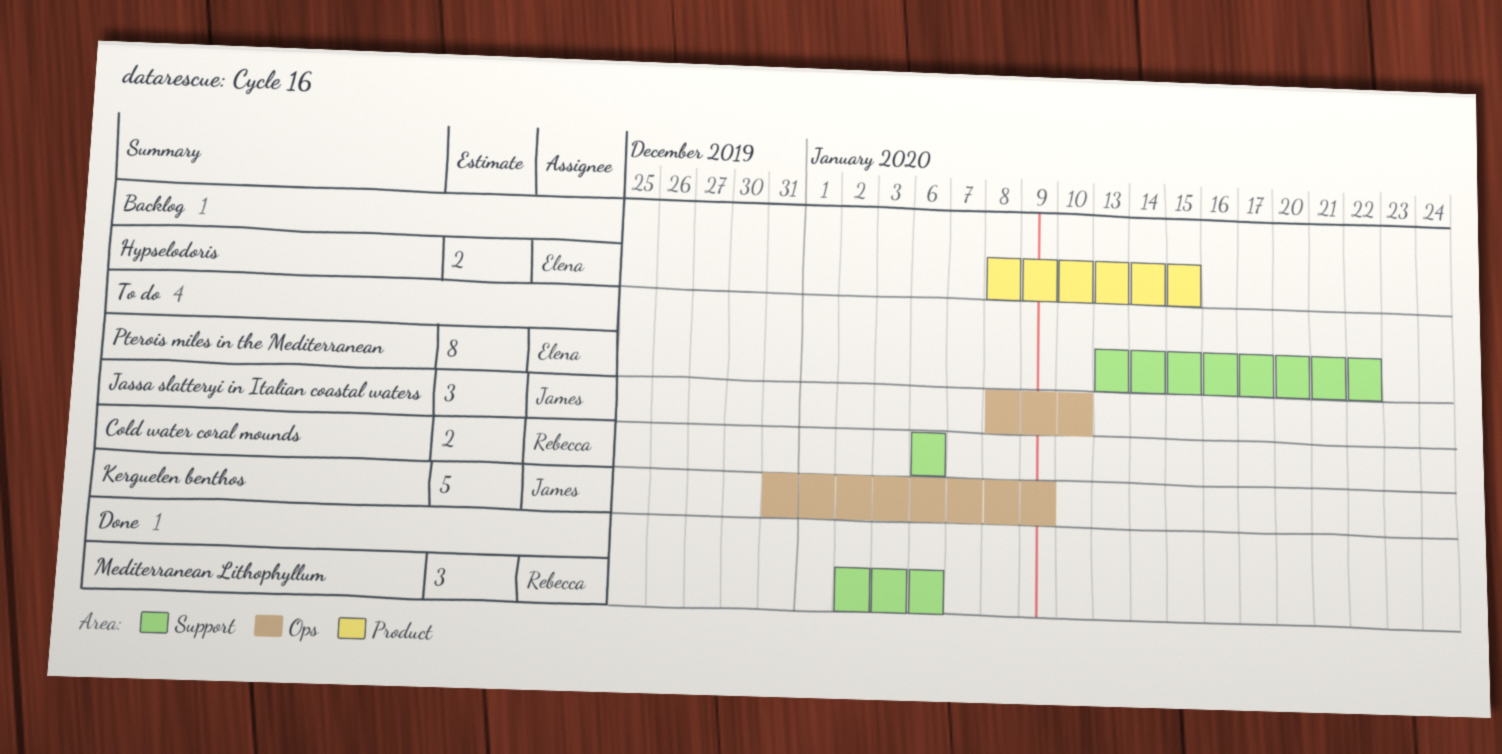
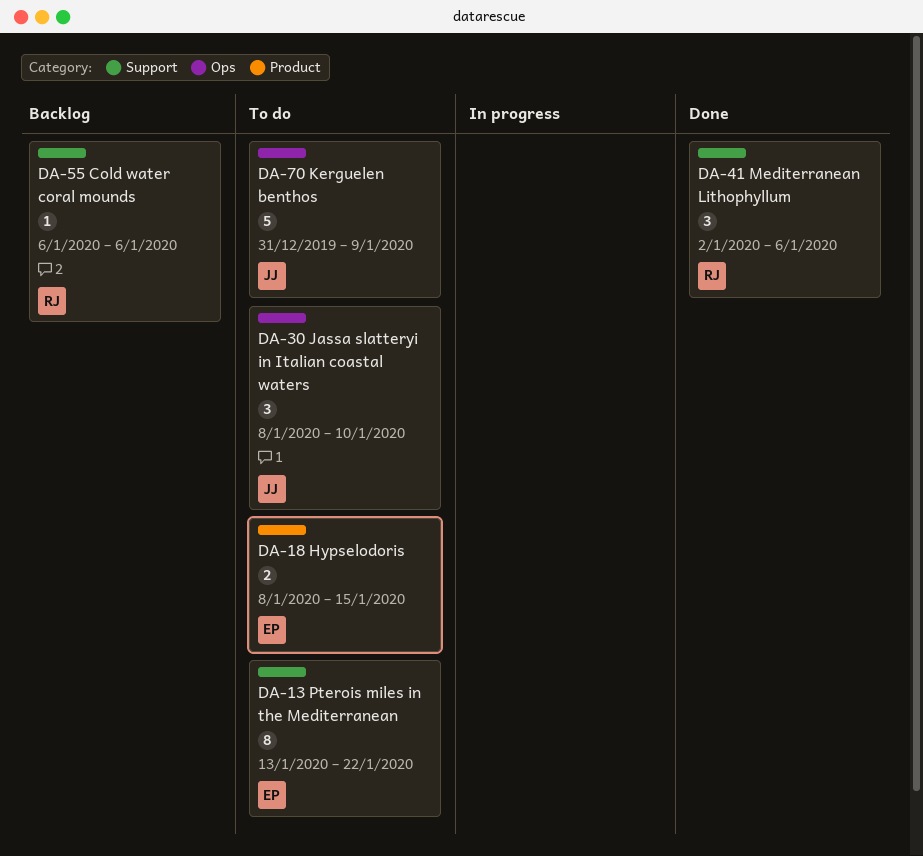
Cold water coral mounds, status: To do -> Backlog
Cold water coral mounds, estimate: 2 -> 1
Hypselodoris, status: Backlog -> To do

